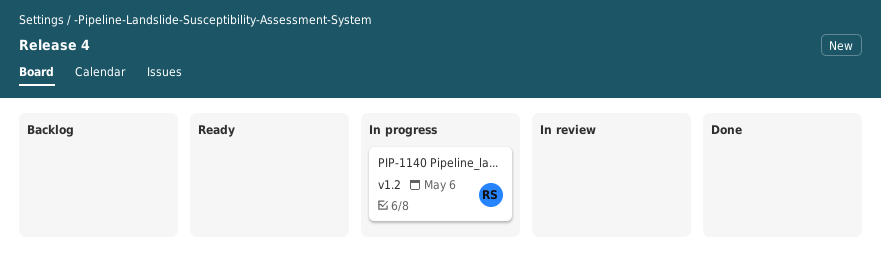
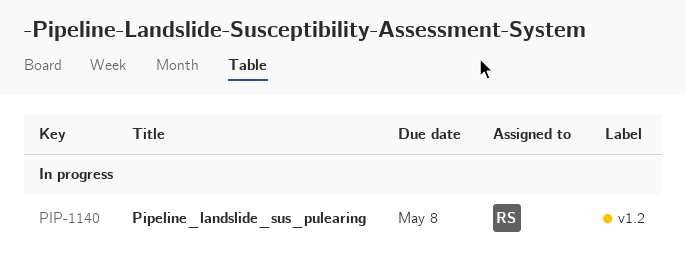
PIP-1140, due: May 6 -> May 8

